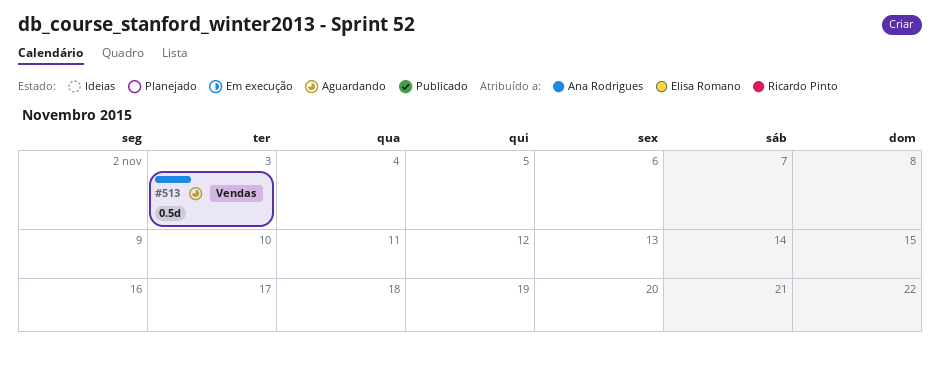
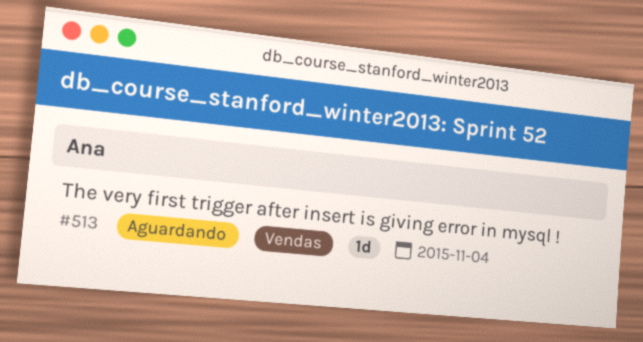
#513, estimate: 0.5d -> 1d
#513, due: Nov 3 -> Nov 4

